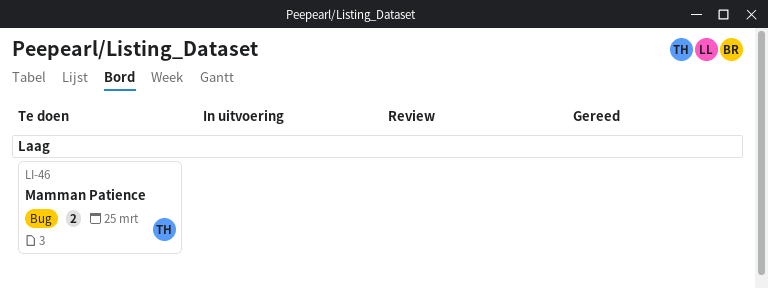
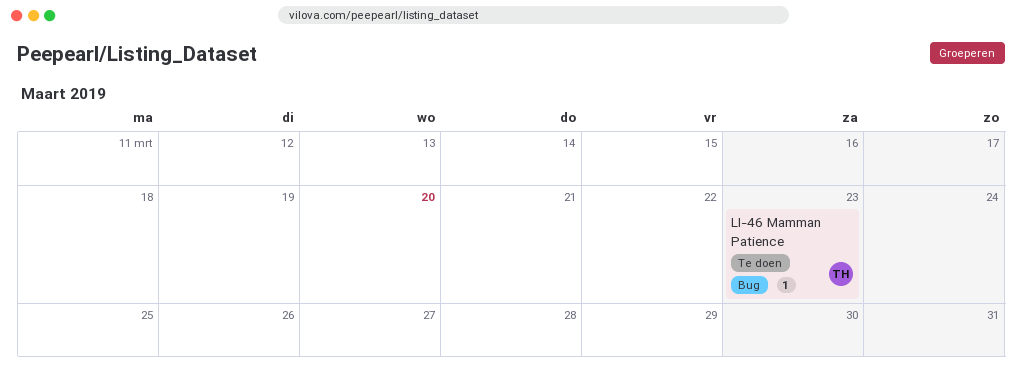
LI-46, estimate: 2 -> 1
LI-46, due: Mar 25 -> Mar 23

